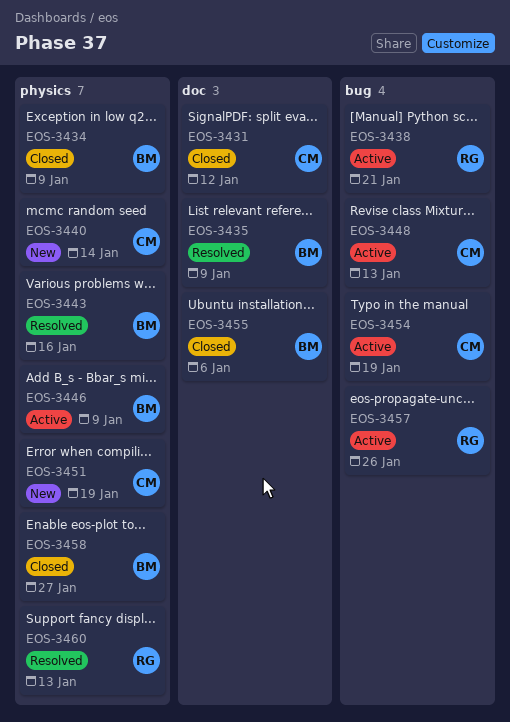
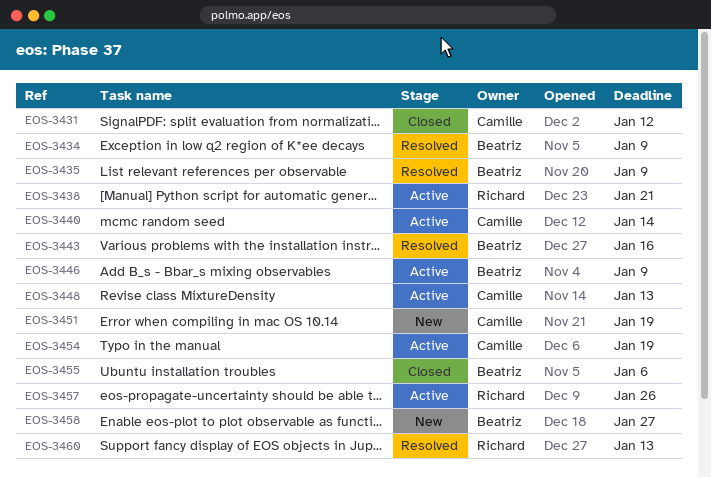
EOS-3434, status: Closed -> Resolved
EOS-3440, status: New -> Active
EOS-3458, status: Closed -> New

